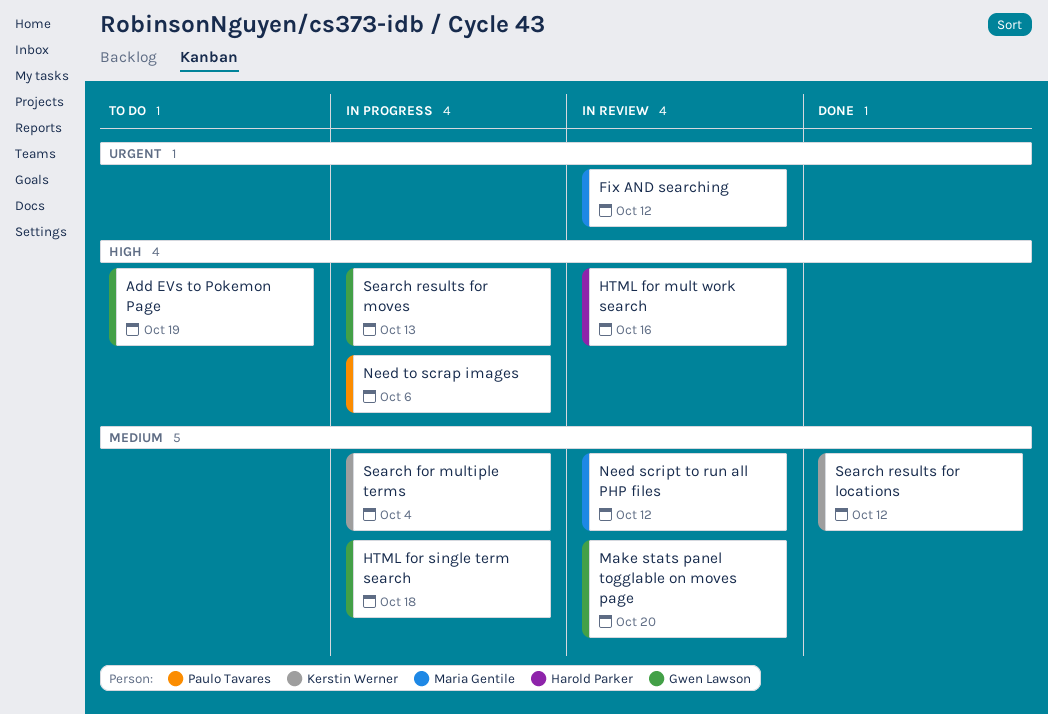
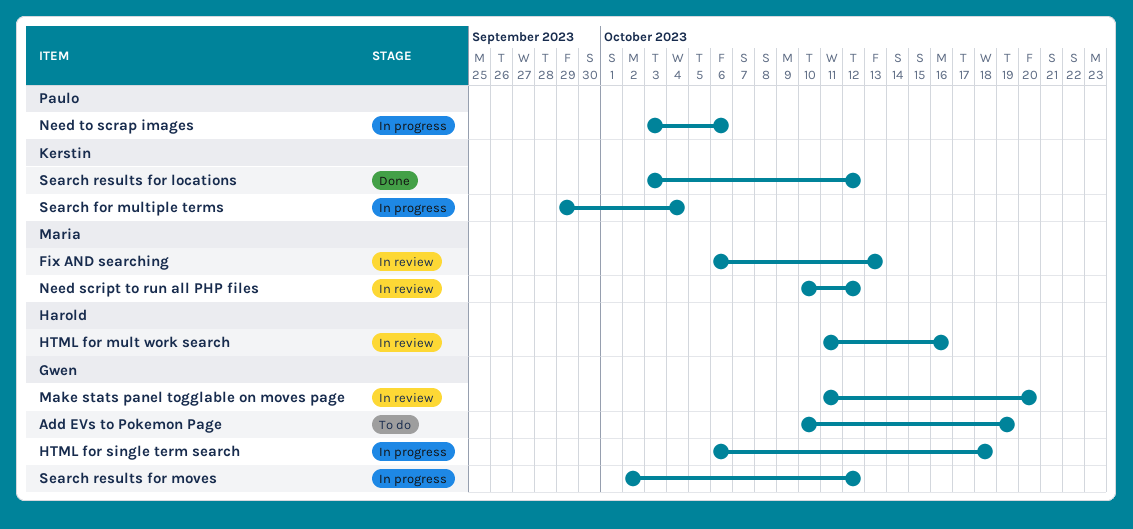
Fix AND searching, due: Oct 12 -> Oct 13
Search results for moves, due: Oct 13 -> Oct 12

